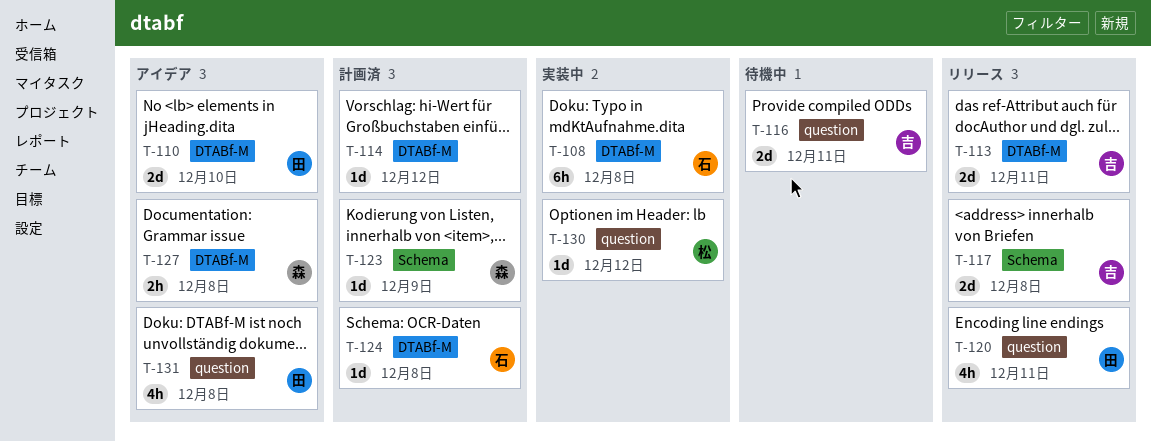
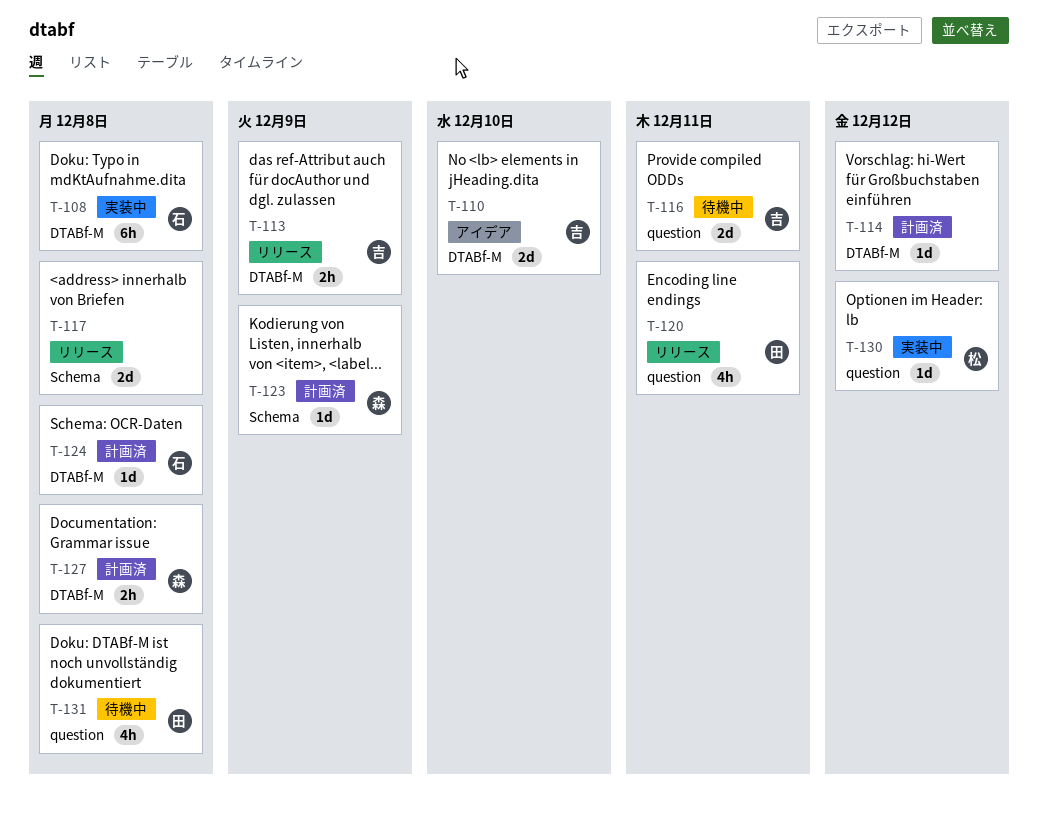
T-110, owner: 田 -> 吉
T-113, estimate: 2d -> 2h
T-113, due: Dec 11 -> Dec 9
T-117, owner: 吉 -> none
T-127, status: アイデア -> 計画済
T-131, status: アイデア -> 待機中

